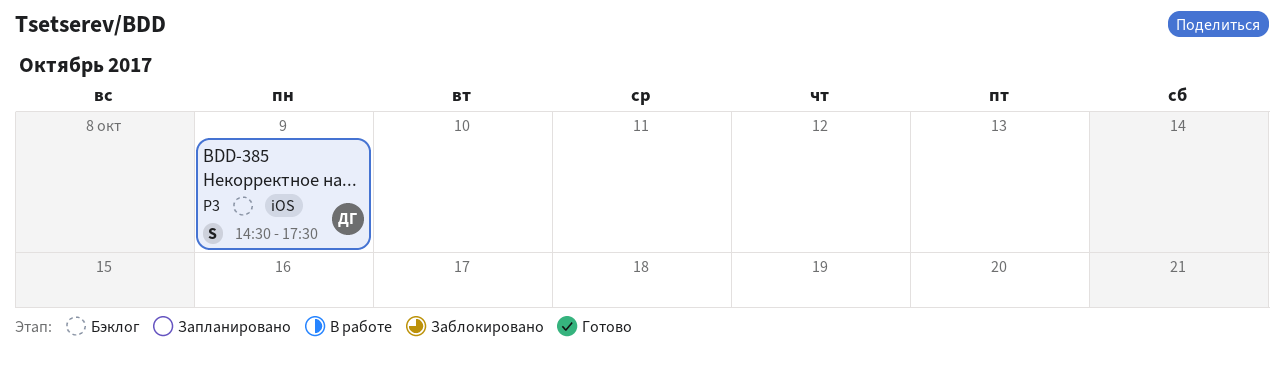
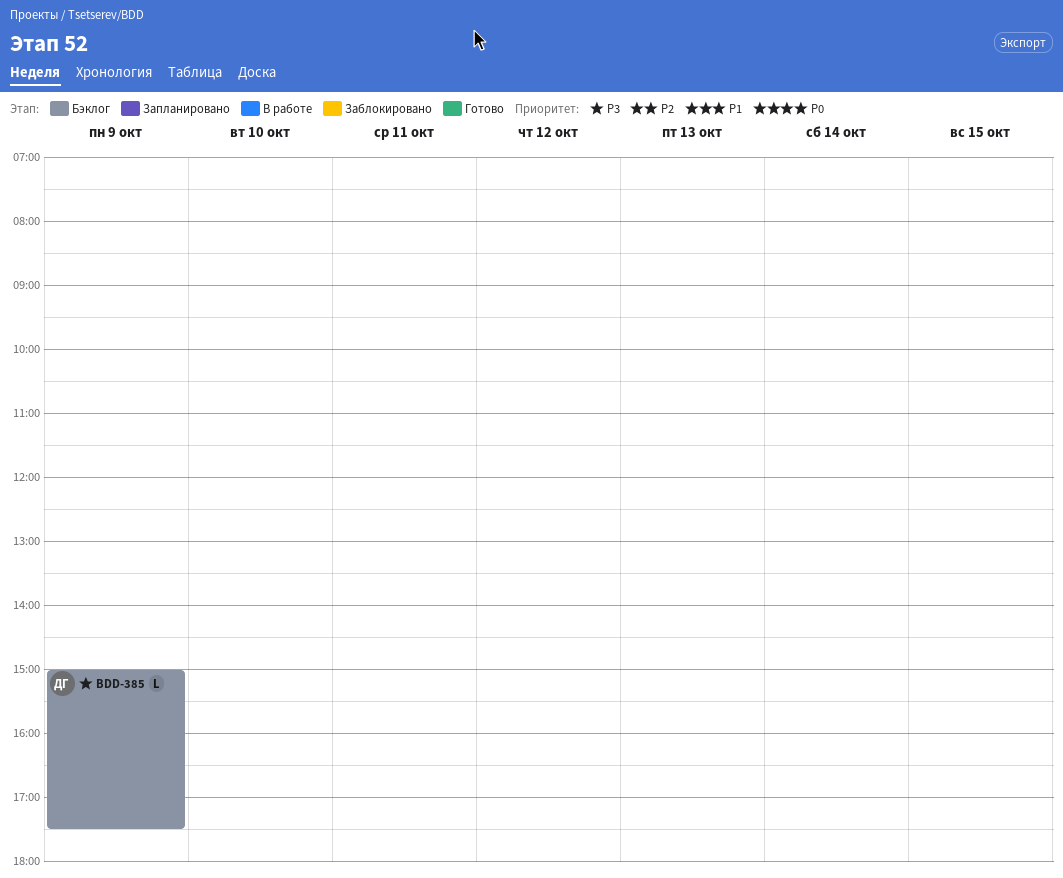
BDD-385, estimate: S -> L
BDD-385, begins: 14:30 -> 15:00

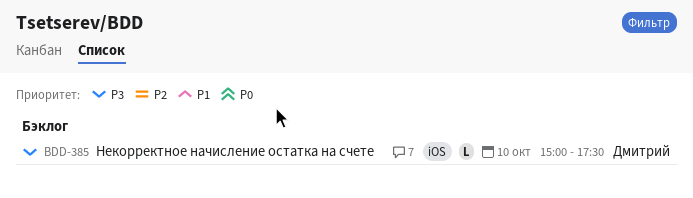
BDD-385, day: Oct 9 -> Oct 10

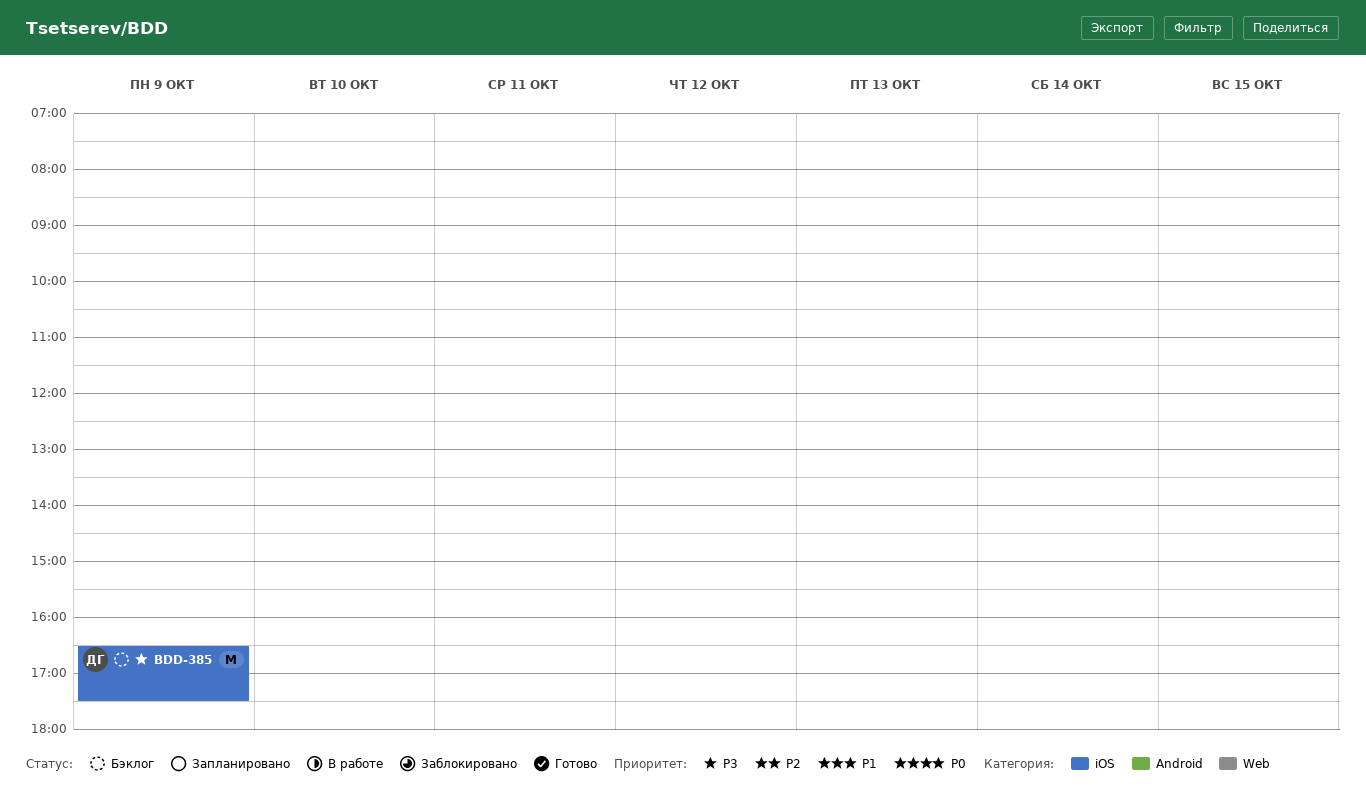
BDD-385, estimate: L -> M
BDD-385, day: Oct 10 -> Oct 9
BDD-385, begins: 15:00 -> 16:30

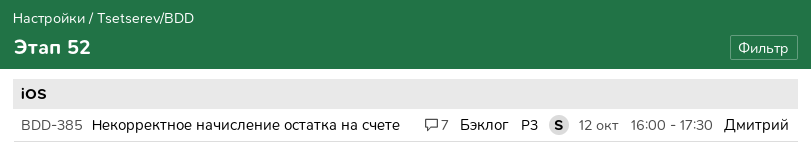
BDD-385, estimate: M -> S
BDD-385, day: Oct 9 -> Oct 12
BDD-385, begins: 16:30 -> 16:00

